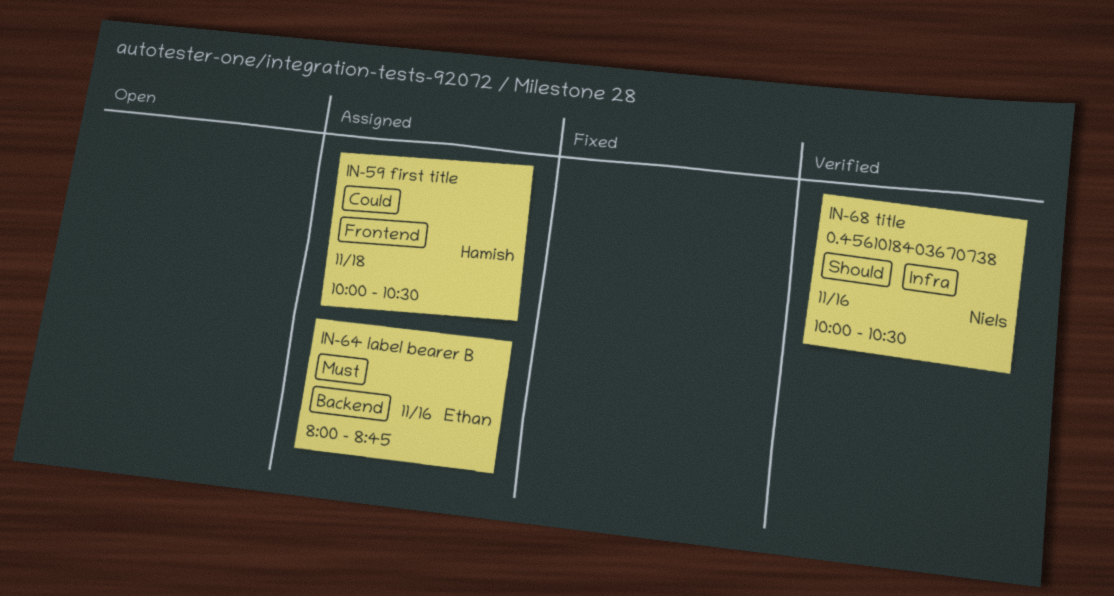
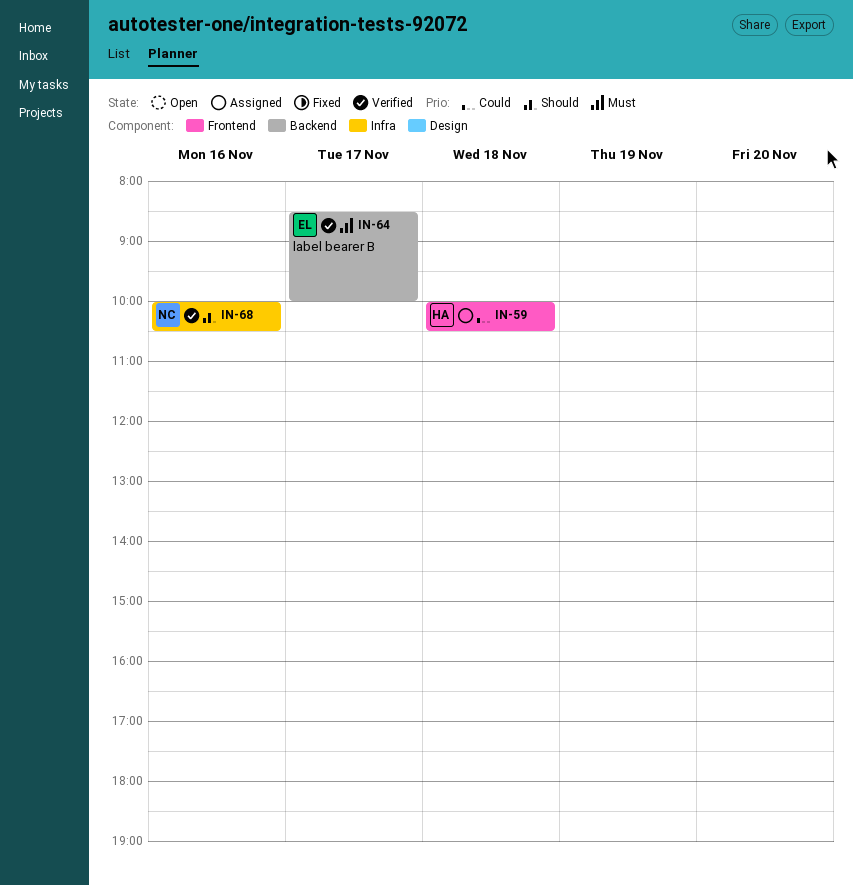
IN-64, status: Assigned -> Verified
IN-64, day: Nov 16 -> Nov 17
IN-64, begins: 08:00 -> 08:30
IN-64, ends: 08:45 -> 10:00

